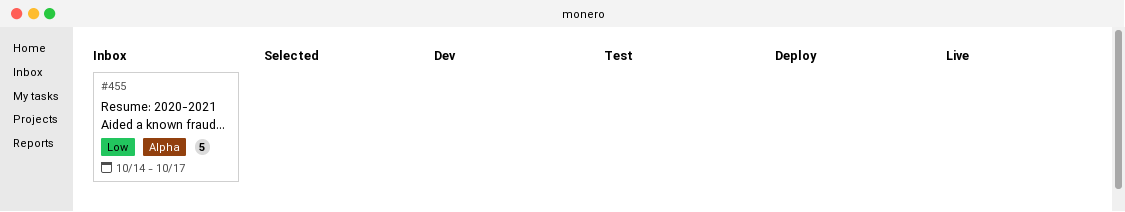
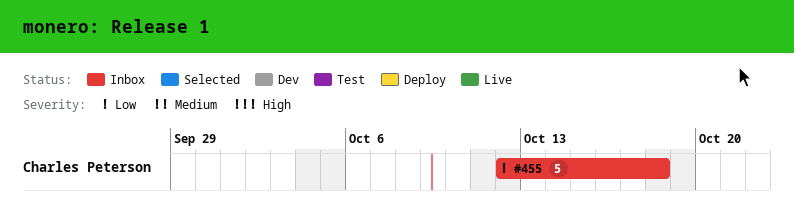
#455, start: Oct 14 -> Oct 12
#455, due: Oct 17 -> Oct 18

